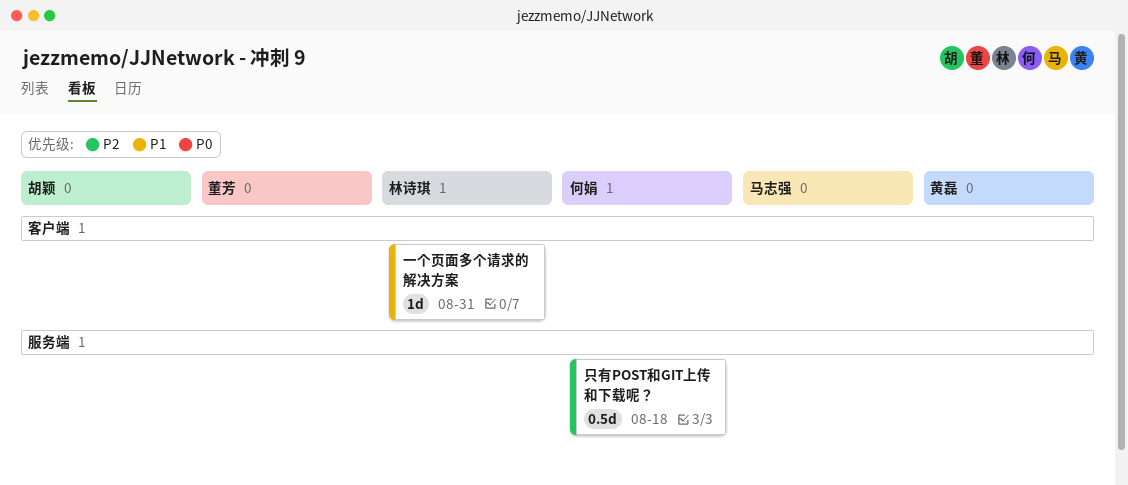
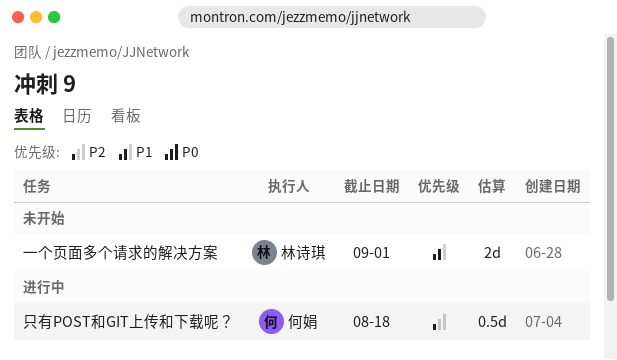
一个页面多个请求的解决方案, estimate: 1d -> 2d
一个页面多个请求的解决方案, due: Aug 31 -> Sep 1

